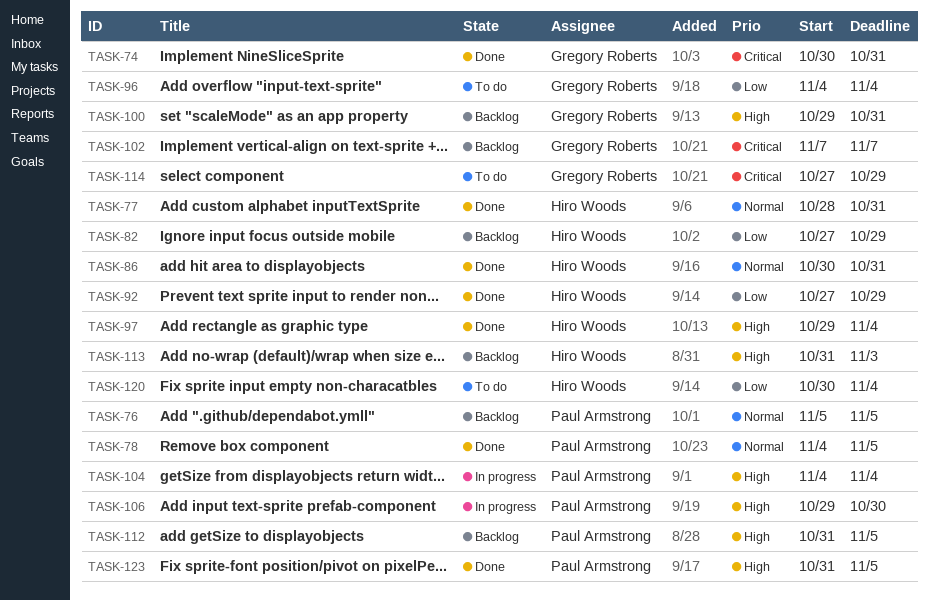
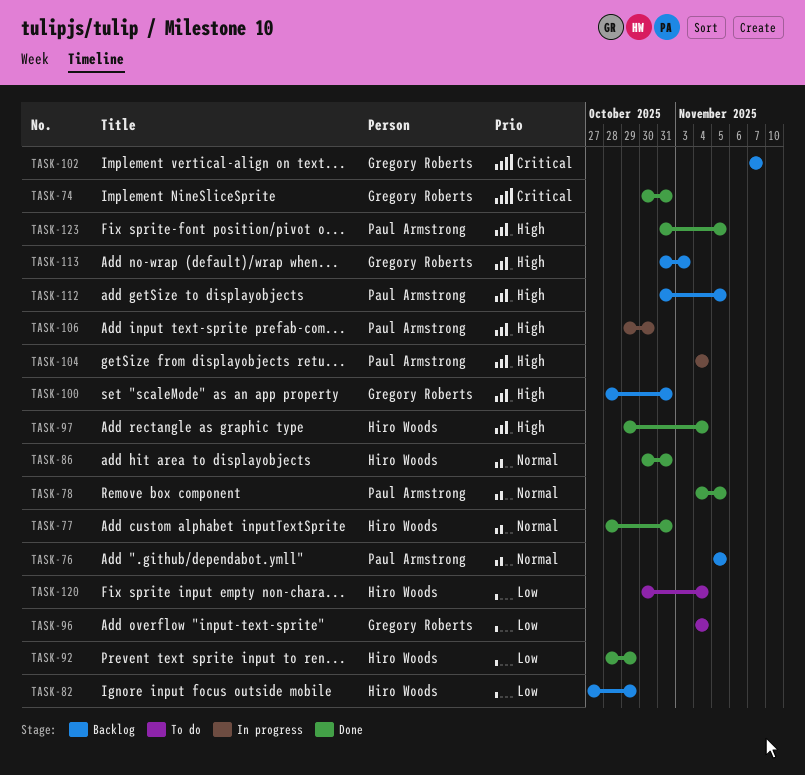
TASK-92, start: Oct 27 -> Oct 28
TASK-100, start: Oct 29 -> Oct 28
TASK-113, owner: Hiro Woods -> Gregory Roberts
TASK-114: present -> none

